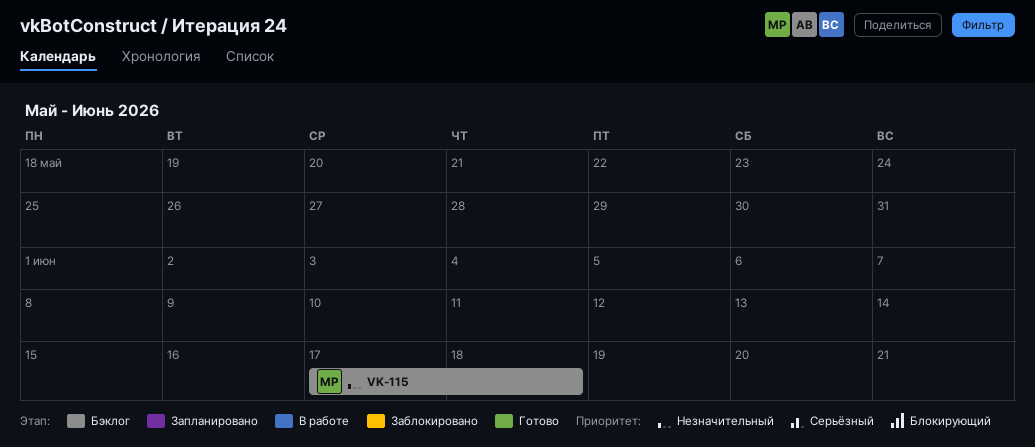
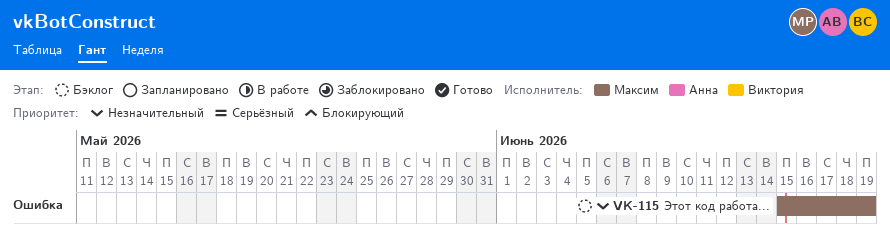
VK-115, start: Jun 17 -> Jun 15
VK-115, due: Jun 18 -> Jun 19

